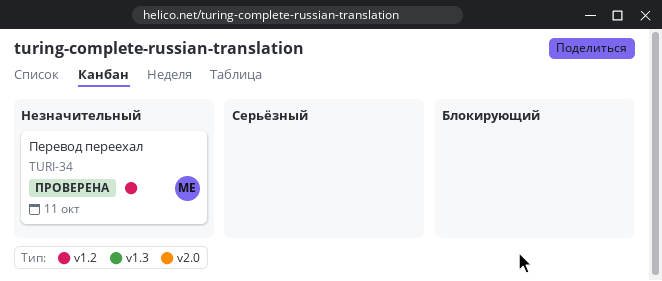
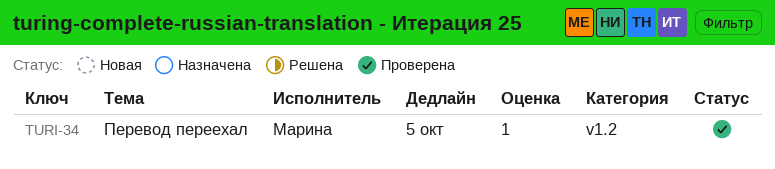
TURI-34, due: Oct 11 -> Oct 5

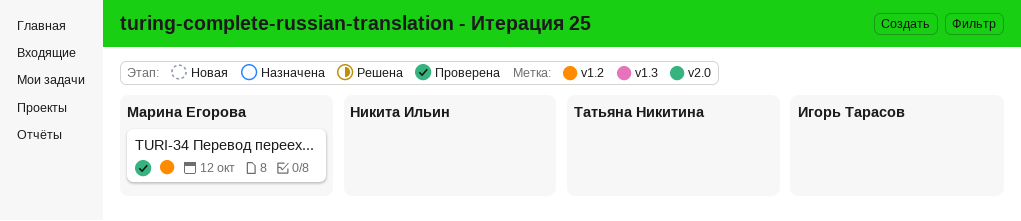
TURI-34, due: Oct 5 -> Oct 12

